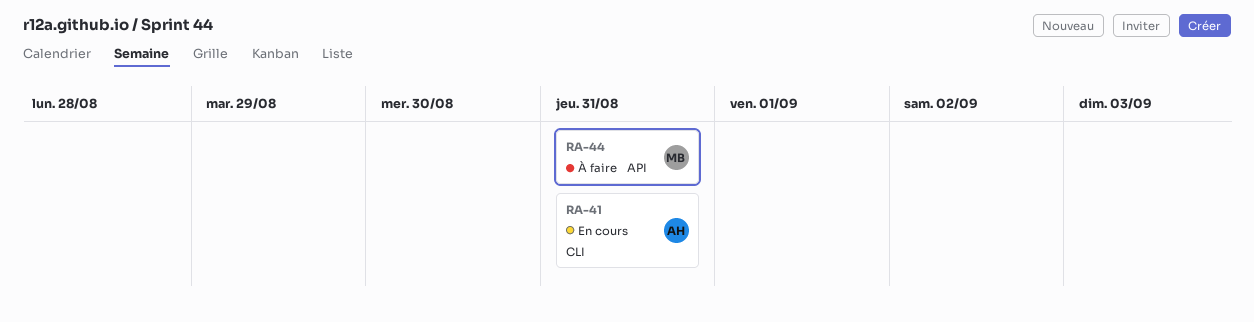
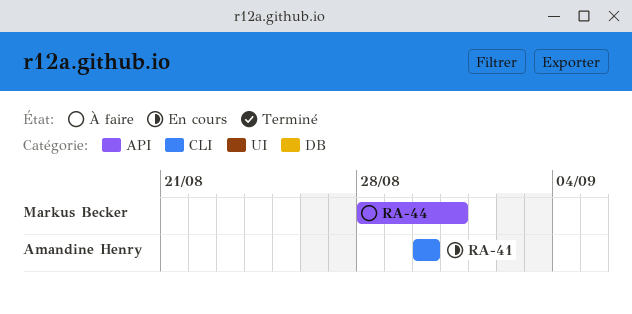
RA-41, due: Aug 31 -> Aug 30

